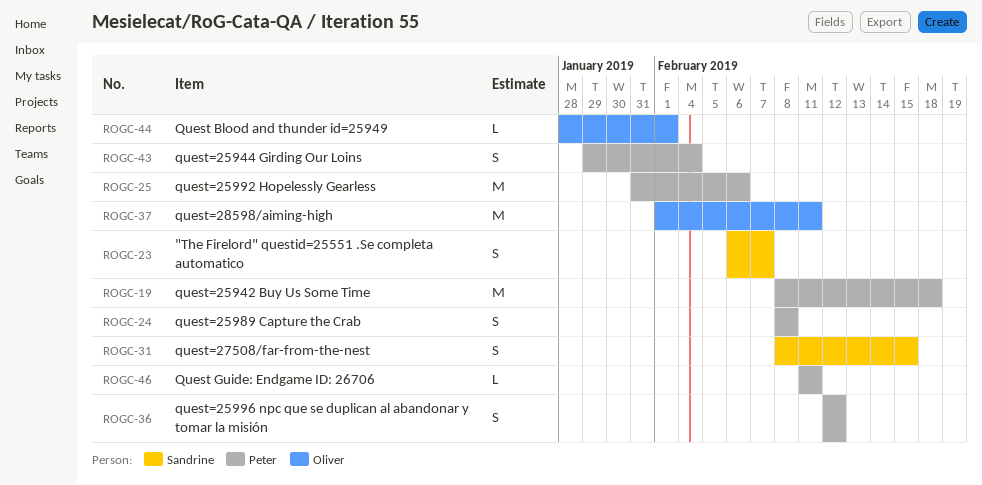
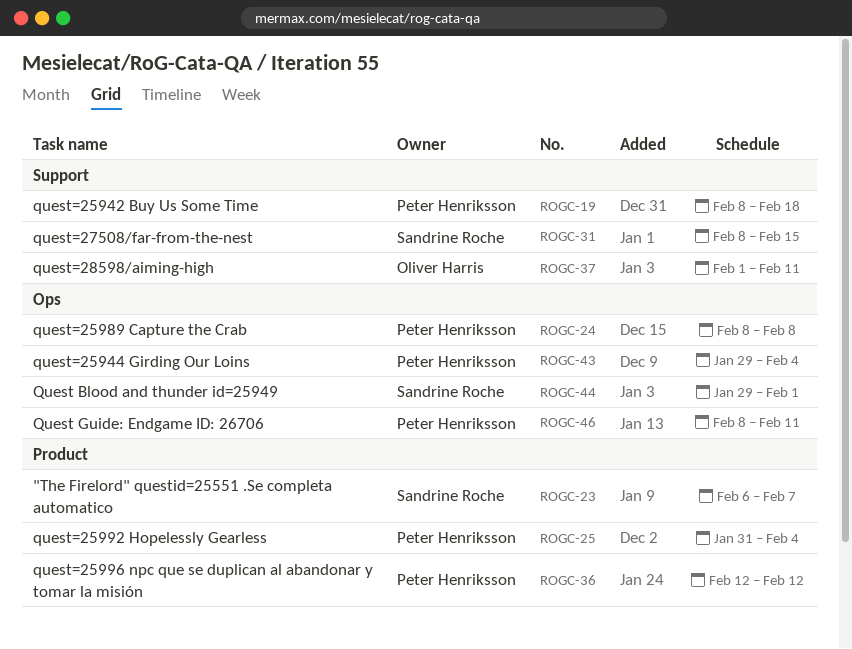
ROGC-25, due: Feb 6 -> Feb 4
ROGC-44, owner: Oliver Harris -> Sandrine Roche
ROGC-44, start: Jan 28 -> Jan 29
ROGC-46, start: Feb 11 -> Feb 8

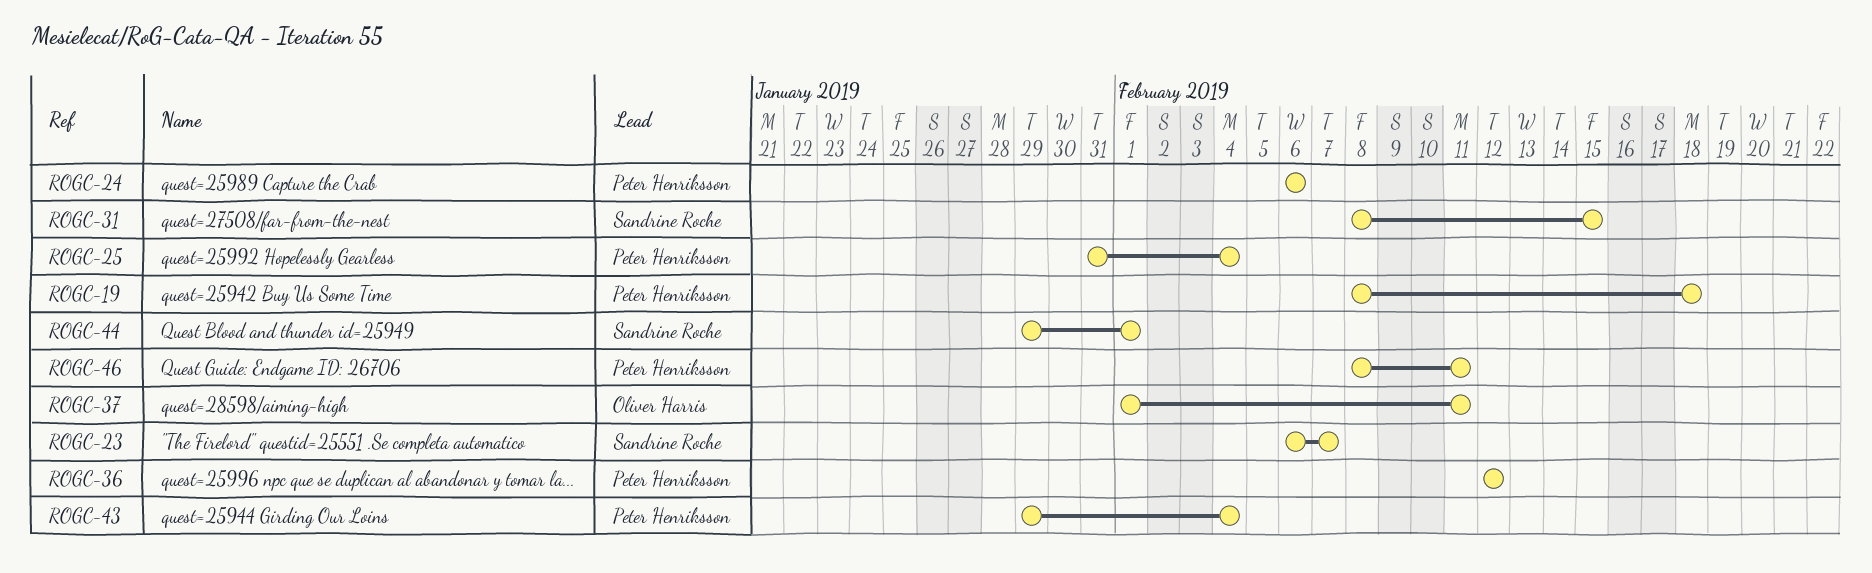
ROGC-24, start: Feb 8 -> Feb 6
ROGC-24, due: Feb 8 -> Feb 6

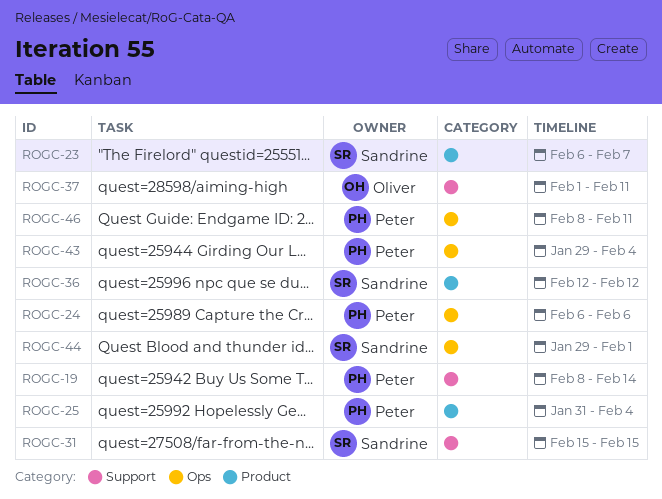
ROGC-19, due: Feb 18 -> Feb 14
ROGC-31, start: Feb 8 -> Feb 15
ROGC-36, owner: Peter Henriksson -> Sandrine Roche

